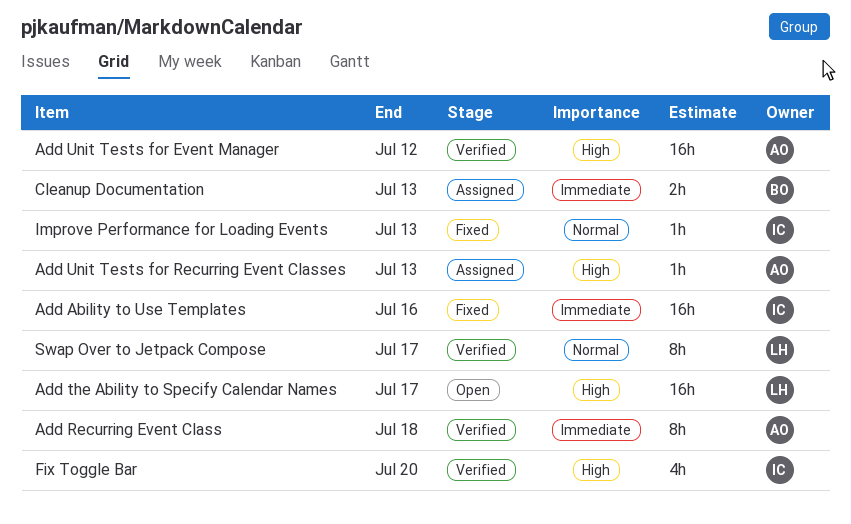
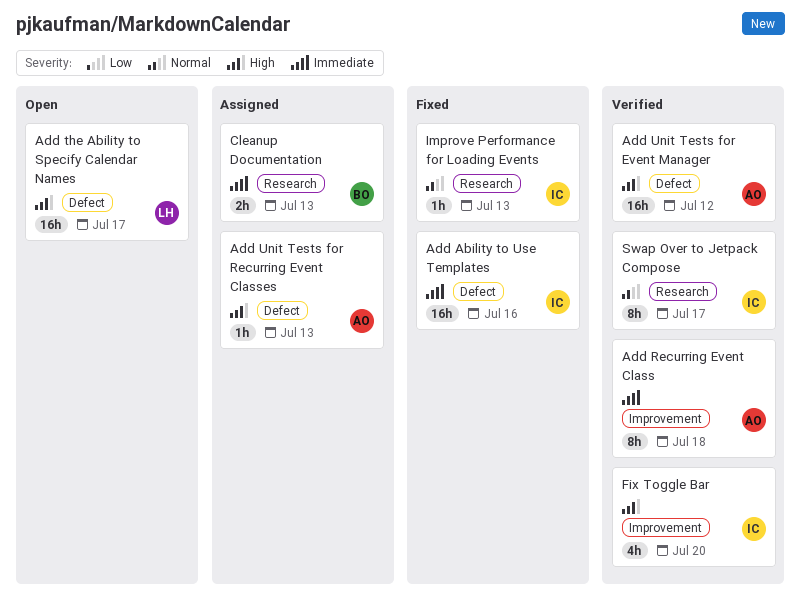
Swap Over to Jetpack Compose, owner: LH -> IC

